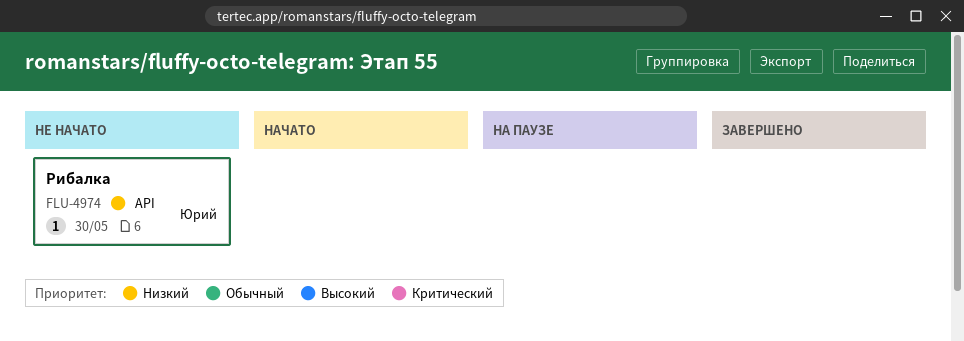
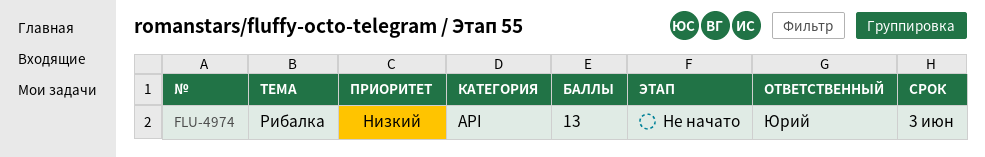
FLU-4974, estimate: 1 -> 13
FLU-4974, due: May 30 -> Jun 3

